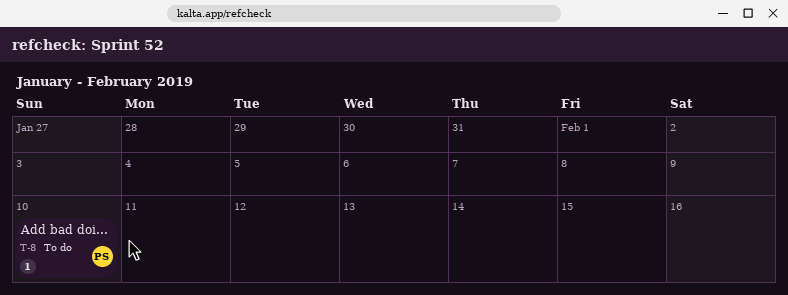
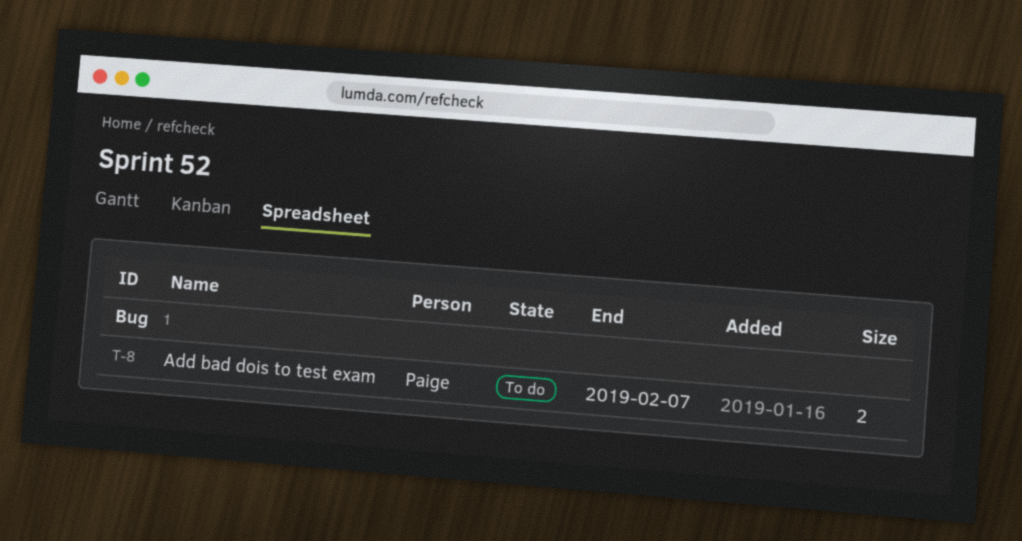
T-8, estimate: 1 -> 2
T-8, due: Feb 10 -> Feb 7

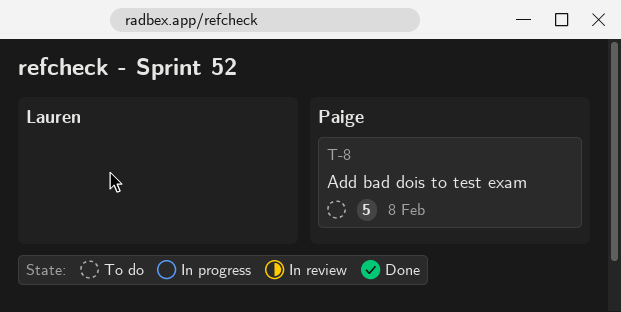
T-8, estimate: 2 -> 5
T-8, due: Feb 7 -> Feb 8

